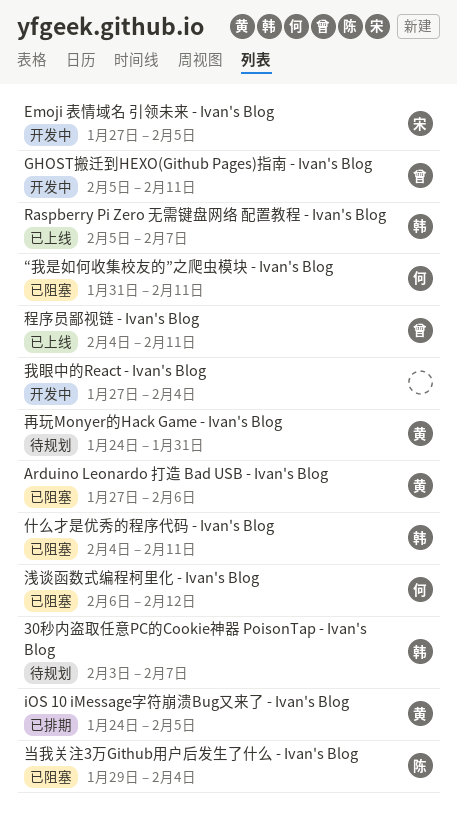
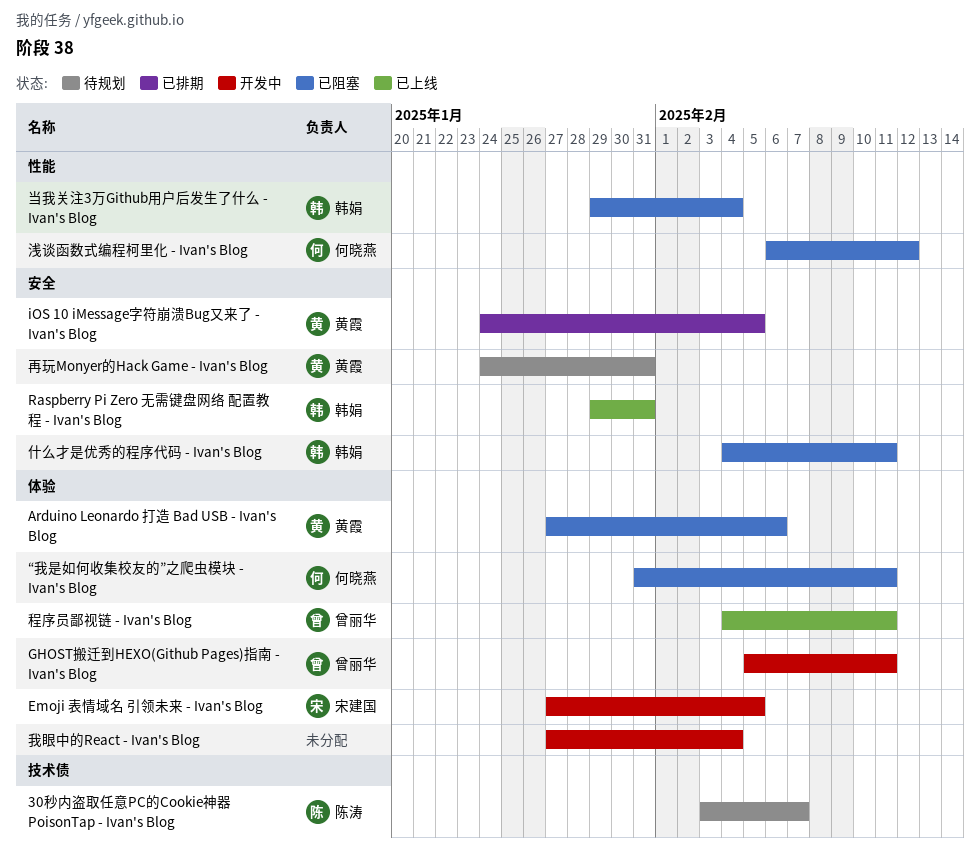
30秒内盗取任意PC的Cookie神器 PoisonTap - Ivan's Blog, owner: 韩娟 -> 陈涛
Raspberry Pi Zero 无需键盘网络 配置教程 - Ivan's Blog, start: Feb 5 -> Jan 29
Raspberry Pi Zero 无需键盘网络 配置教程 - Ivan's Blog, due: Feb 7 -> Jan 31
当我关注3万Github用户后发生了什么 - Ivan's Blog, owner: 陈涛 -> 韩娟

